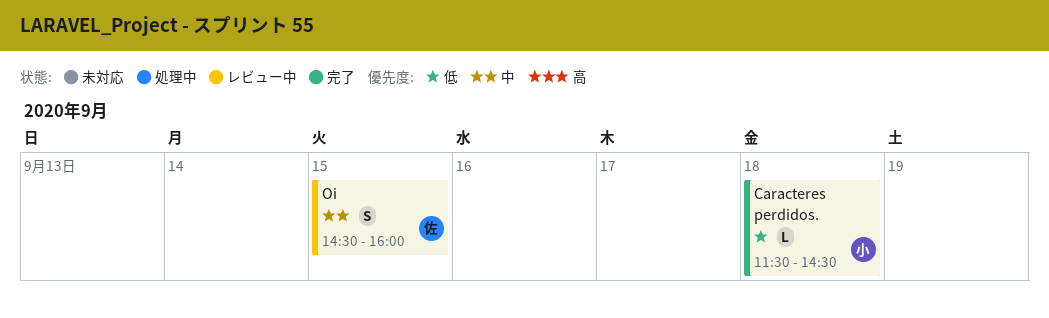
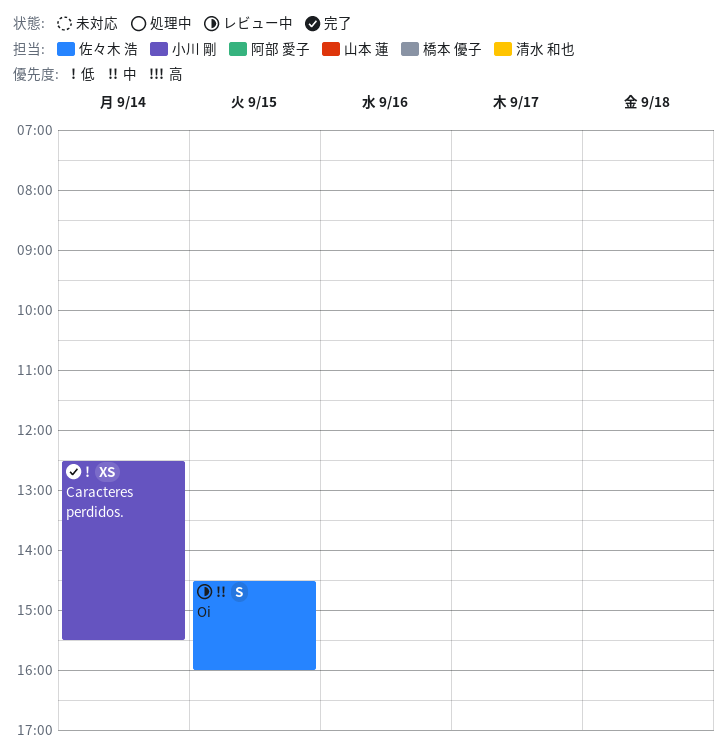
Caracteres perdidos., estimate: L -> XS
Caracteres perdidos., day: Sep 18 -> Sep 14
Caracteres perdidos., begins: 11:30 -> 12:30
Caracteres perdidos., ends: 14:30 -> 15:30

